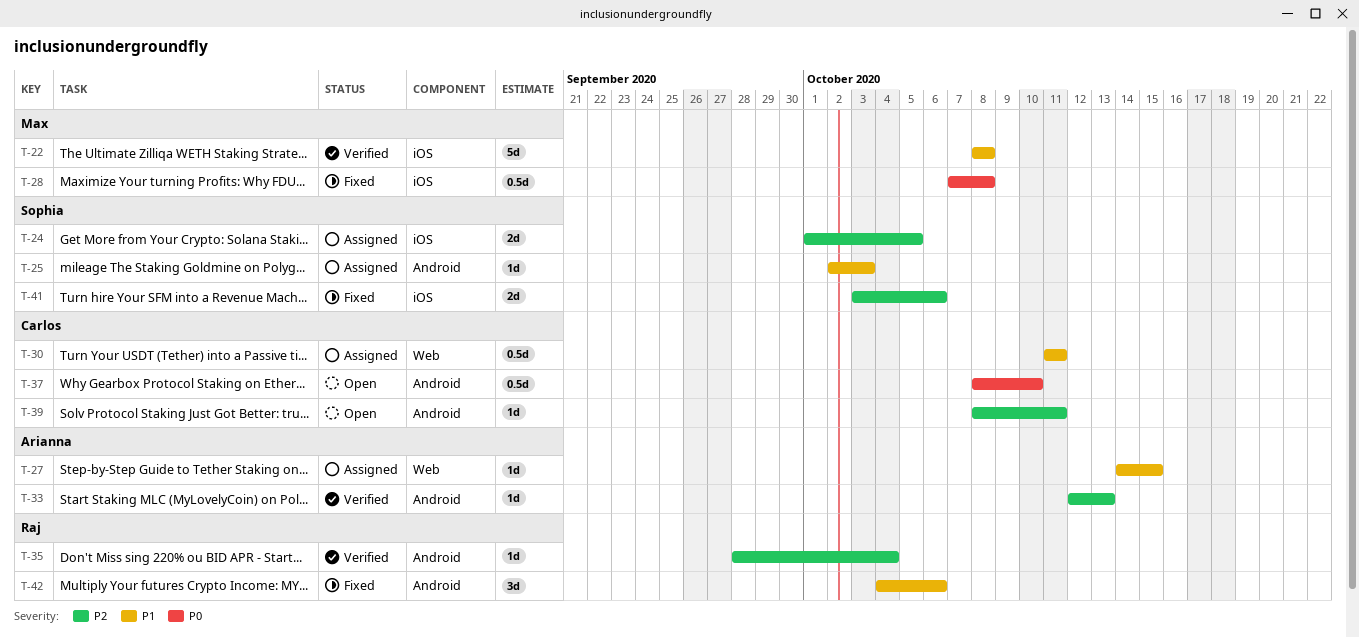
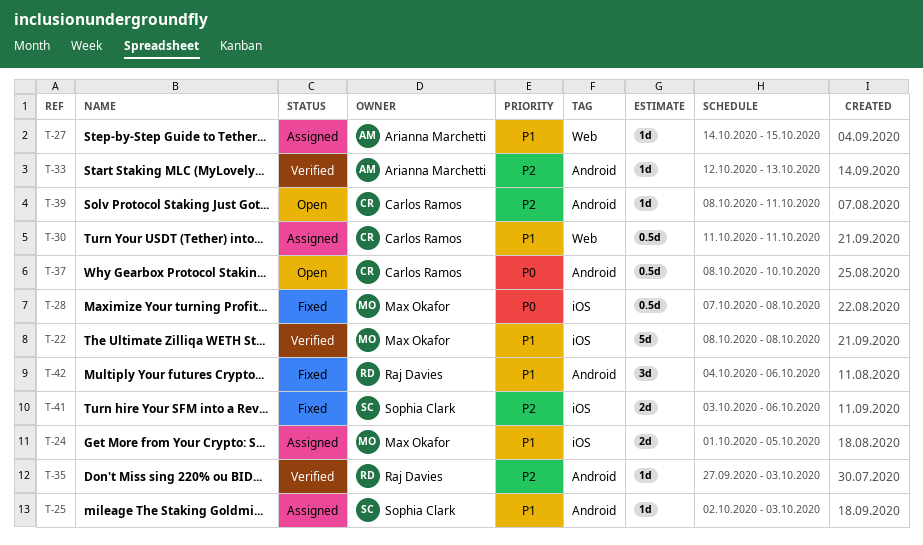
T-24, owner: Sophia Clark -> Max Okafor
T-24, priority: P2 -> P1
T-35, start: Sep 28 -> Sep 27
T-35, due: Oct 4 -> Oct 3

